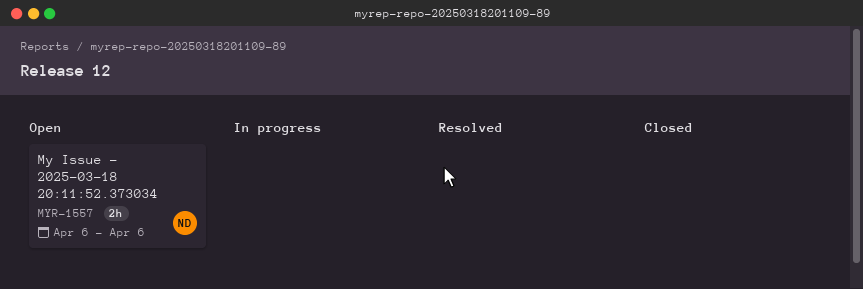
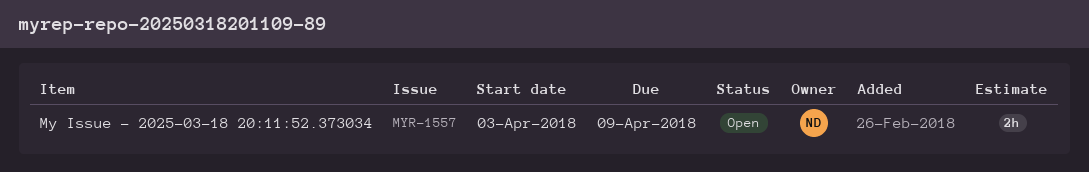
MYR-1557, start: Apr 6 -> Apr 3
MYR-1557, due: Apr 6 -> Apr 9

